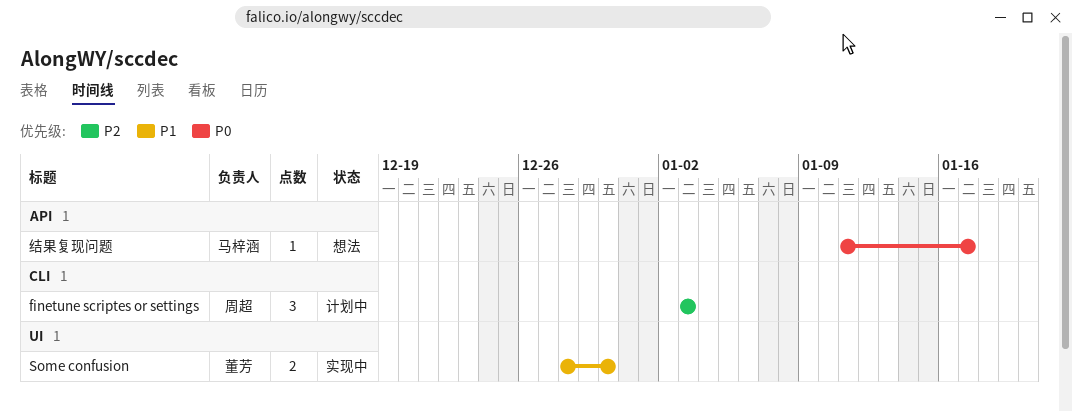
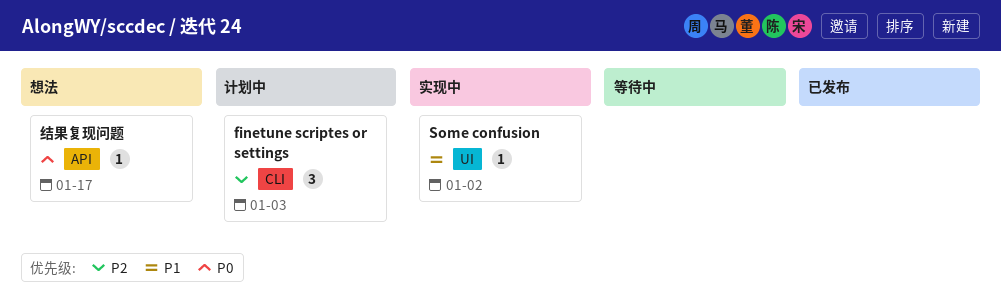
Some confusion, estimate: 2 -> 1
Some confusion, due: Dec 30 -> Jan 2

